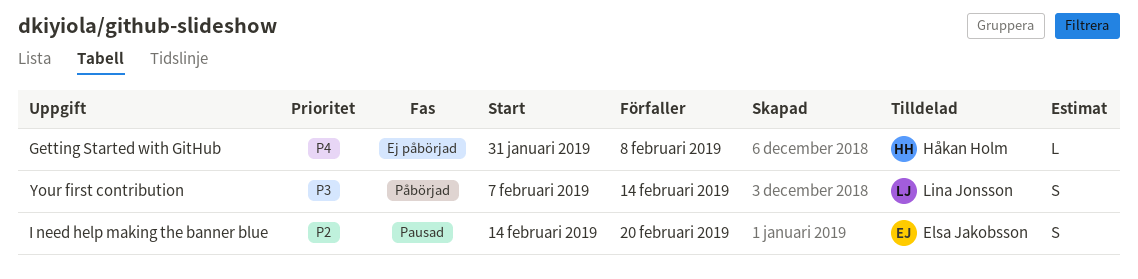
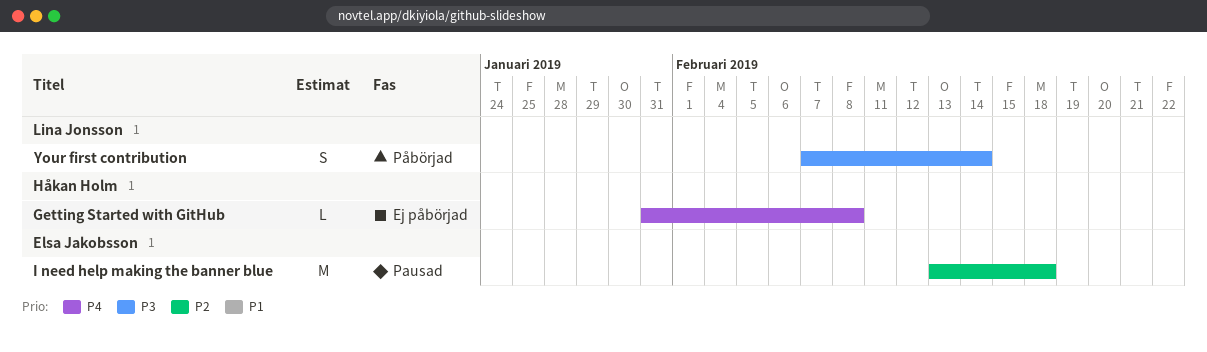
I need help making the banner blue, estimate: S -> M
I need help making the banner blue, start: Feb 14 -> Feb 13
I need help making the banner blue, due: Feb 20 -> Feb 18

